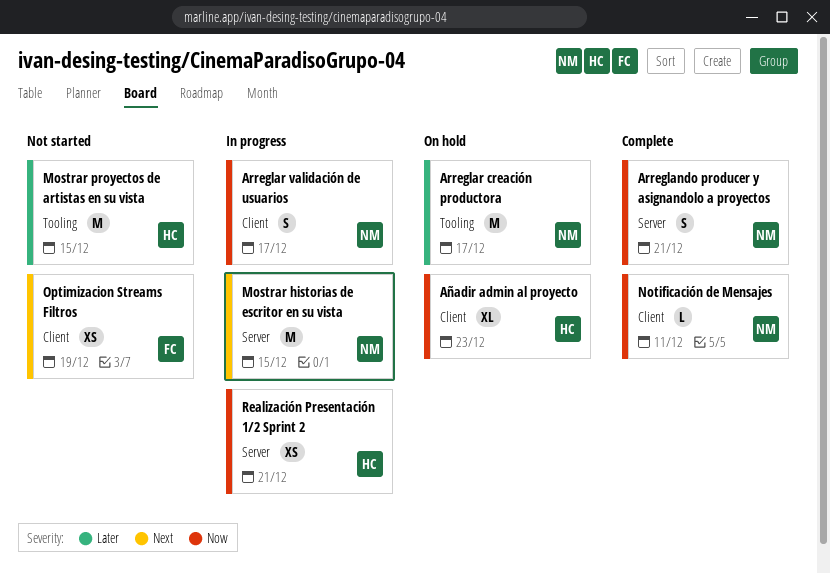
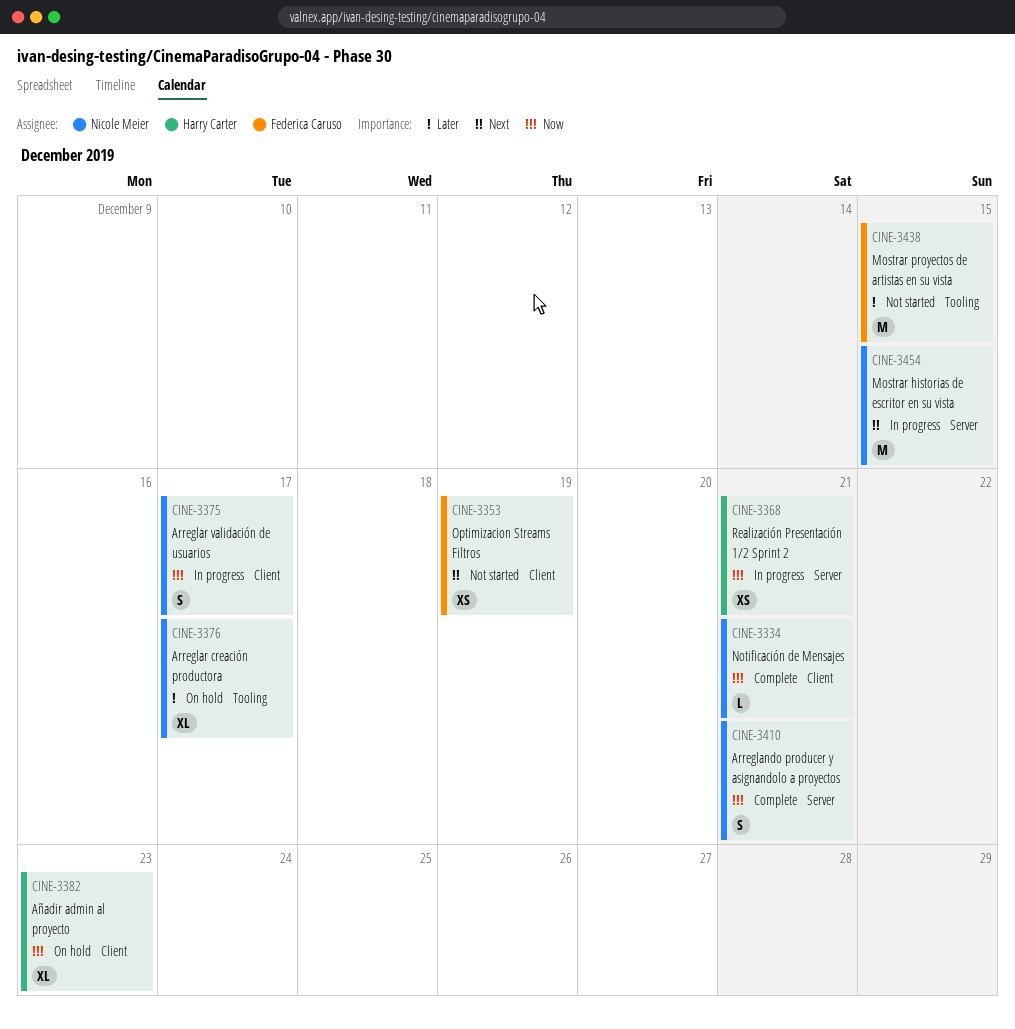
Arreglar creación productora, estimate: M -> XL
Mostrar proyectos de artistas en su vista, owner: Harry Carter -> Federica Caruso
Notificación de Mensajes, due: Dec 11 -> Dec 21

